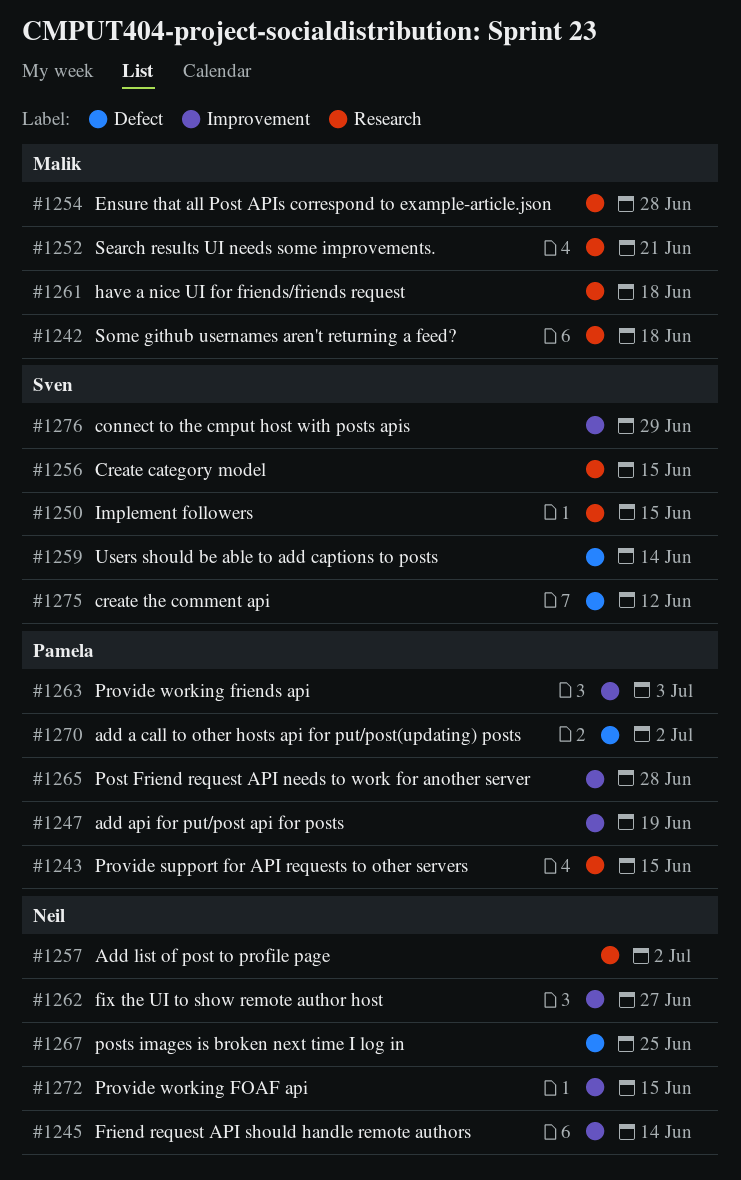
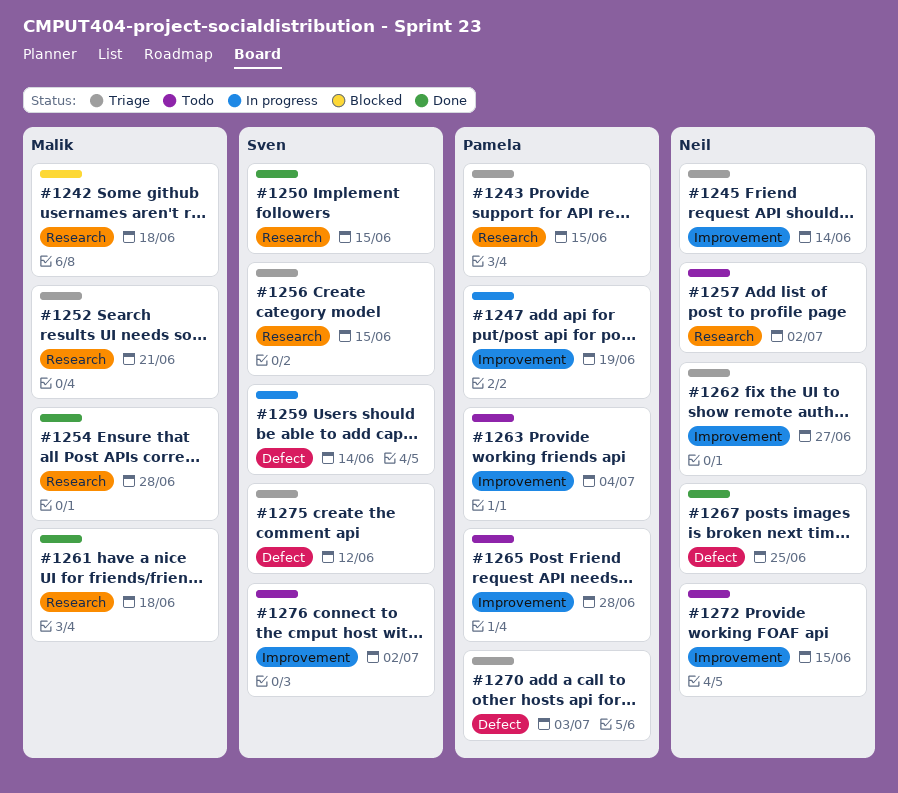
#1263, due: Jul 3 -> Jul 4
#1270, due: Jul 2 -> Jul 3
#1276, due: Jun 29 -> Jul 2

